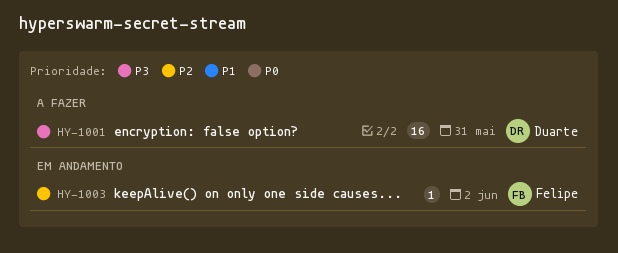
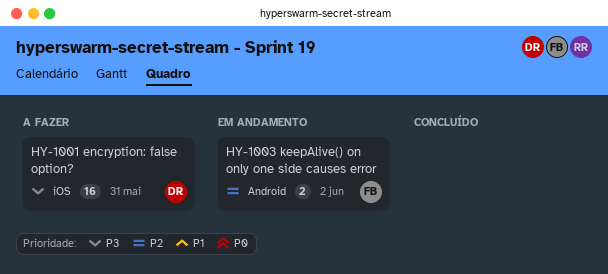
HY-1003, estimate: 1 -> 2

